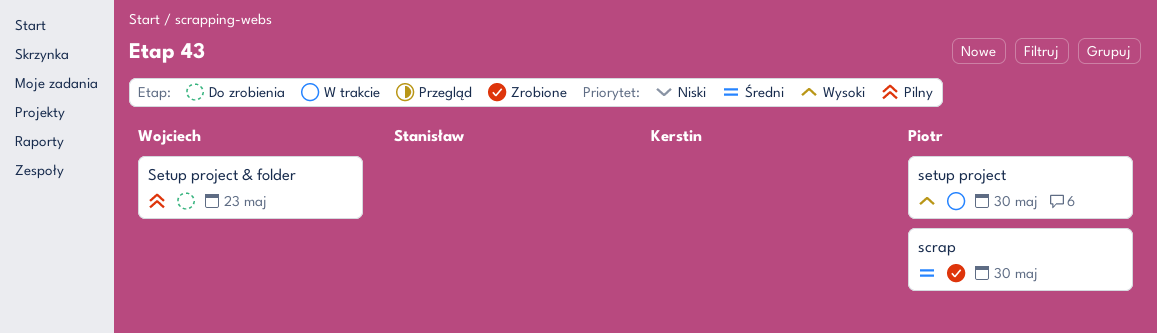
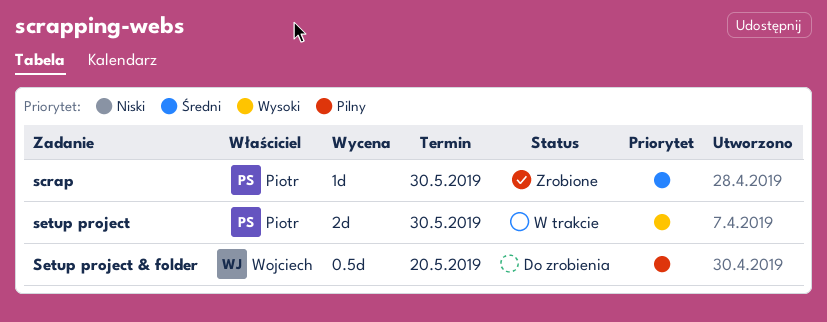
Setup project & folder, due: May 23 -> May 20

